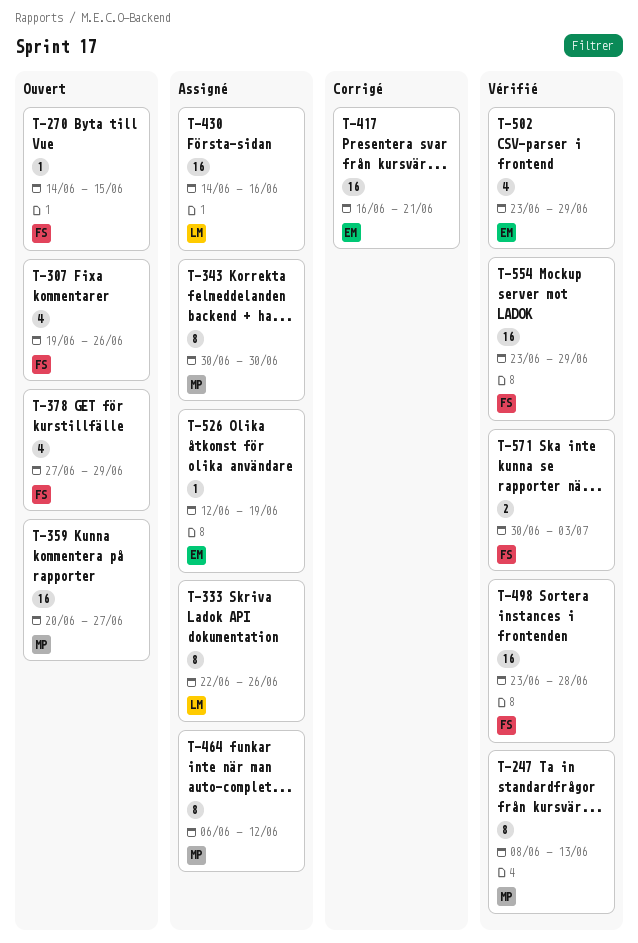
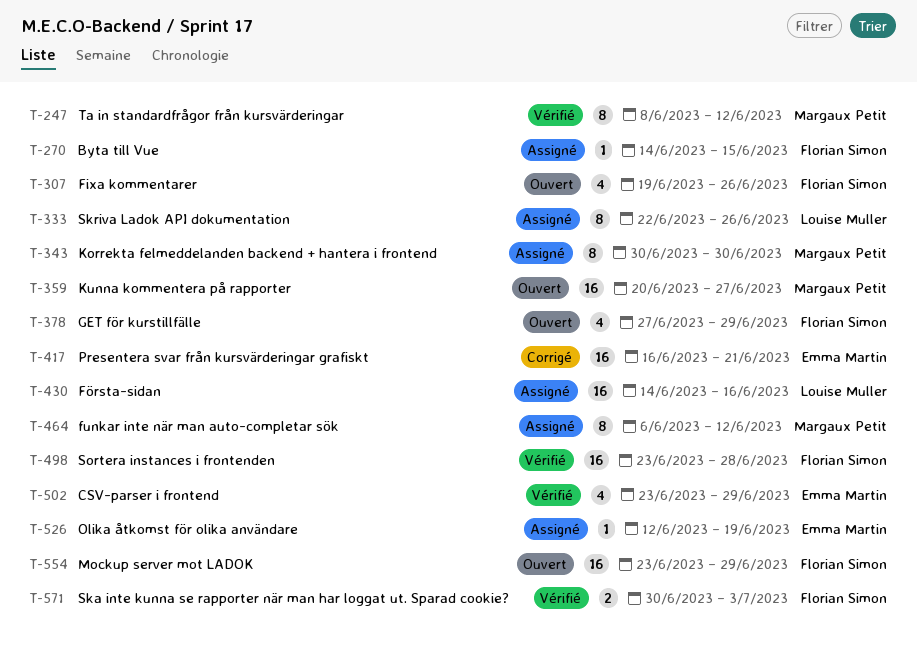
T-247, due: Jun 13 -> Jun 12
T-270, status: Ouvert -> Assigné
T-554, status: Vérifié -> Ouvert

